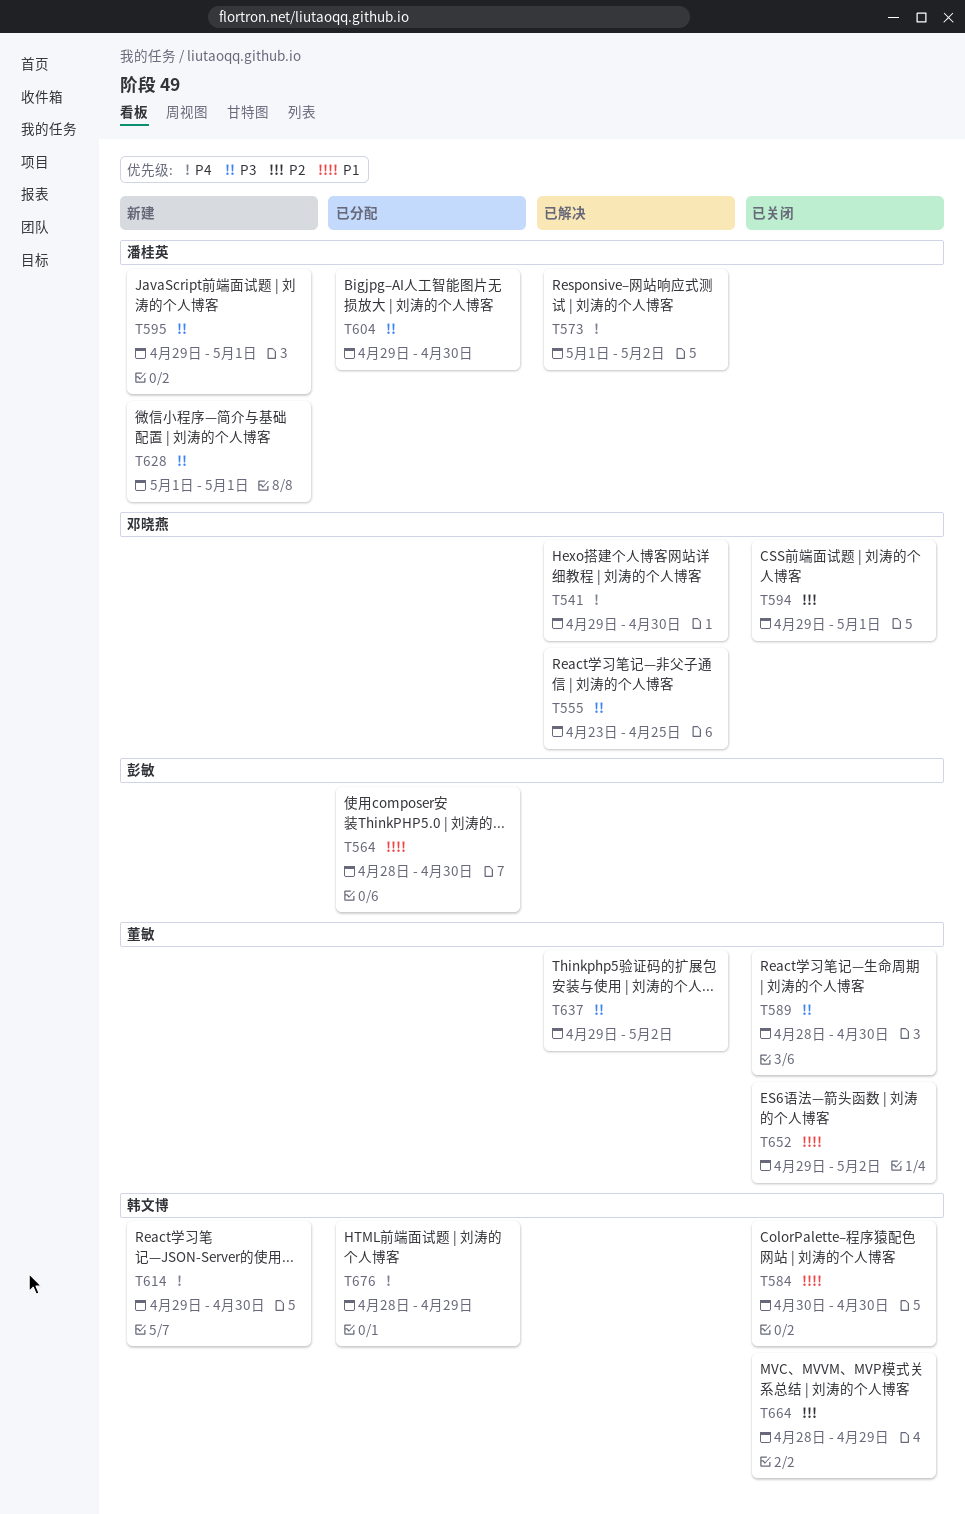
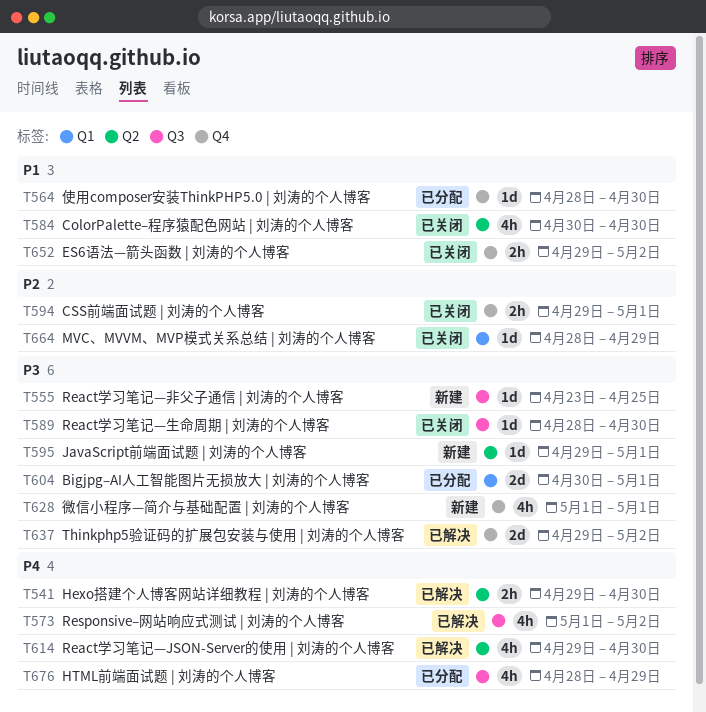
T555, status: 已解决 -> 新建
T604, start: Apr 29 -> Apr 30
T604, due: Apr 30 -> May 1
T614, status: 新建 -> 已解决

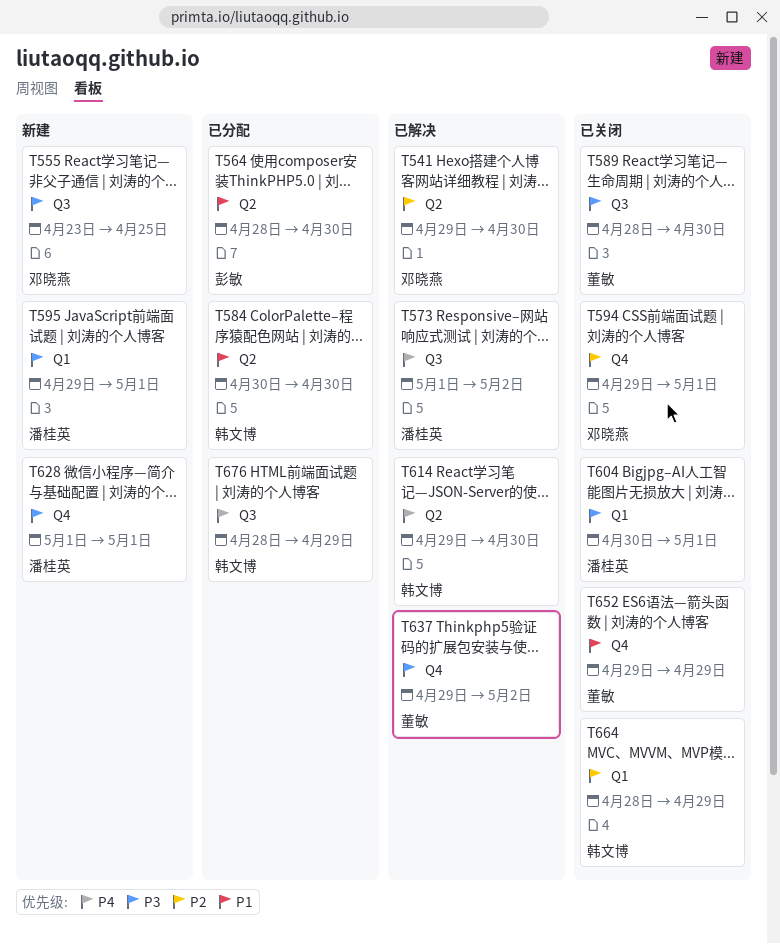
T541, priority: P4 -> P2
T564, label: Q4 -> Q2
T584, status: 已关闭 -> 已分配
T595, label: Q2 -> Q1
T604, status: 已分配 -> 已关闭
T652, due: May 2 -> Apr 29

